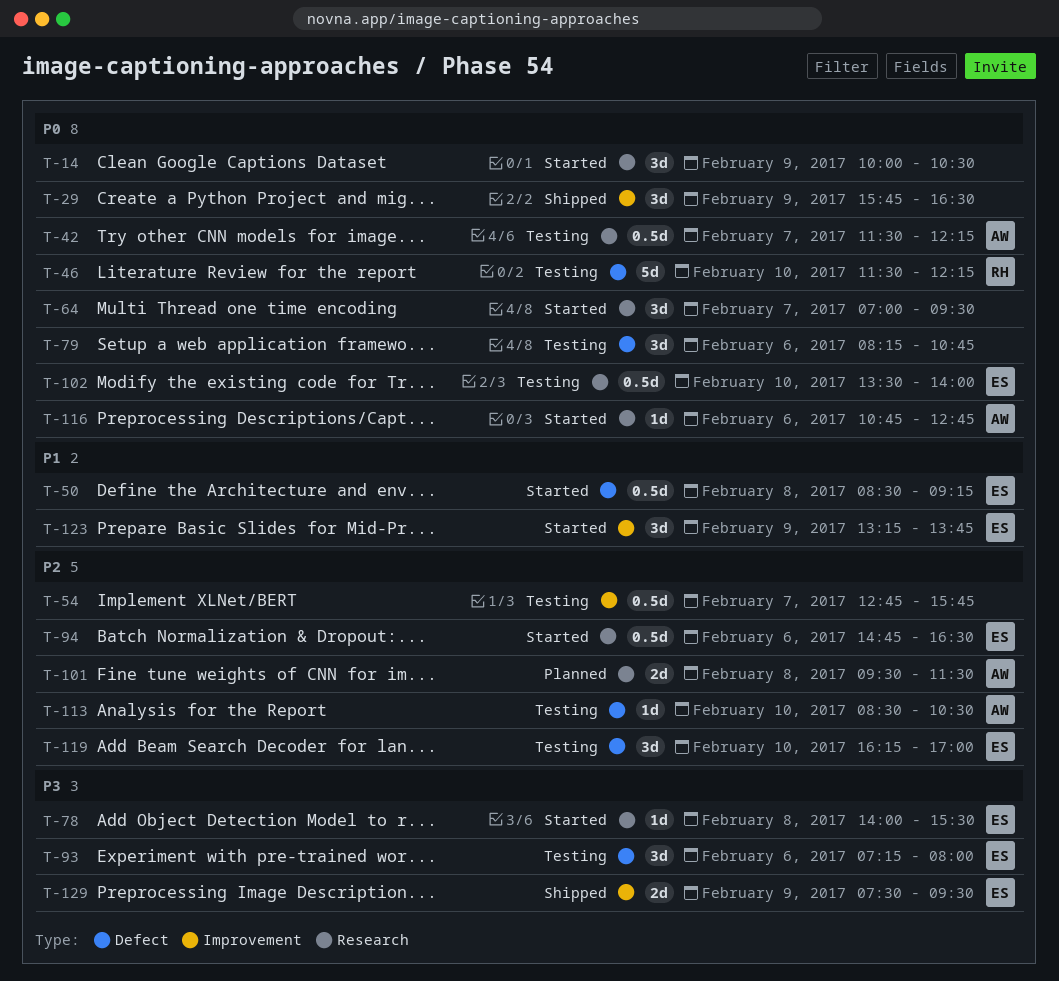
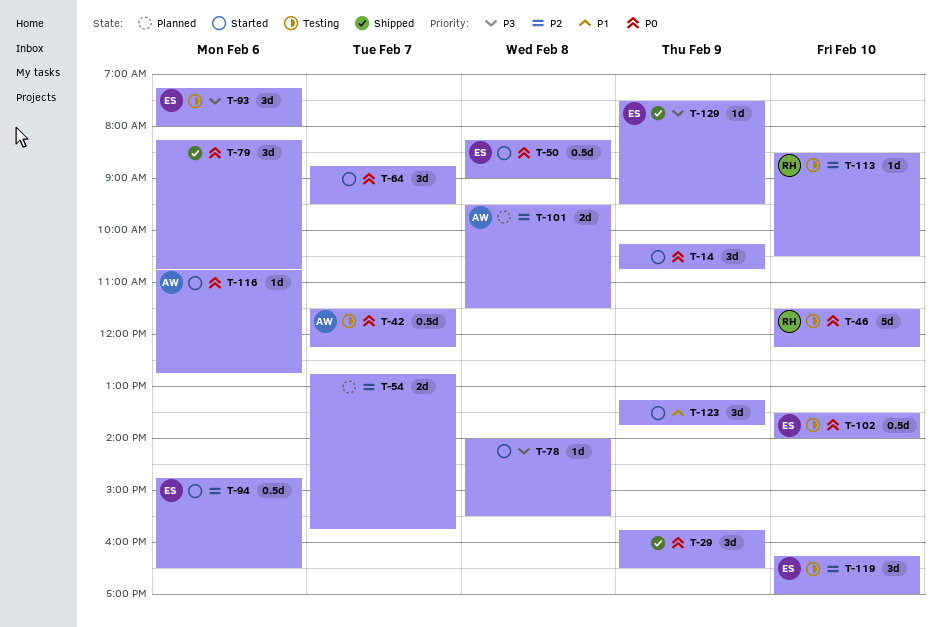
T-14, begins: 10:00 -> 10:15
T-14, ends: 10:30 -> 10:45
T-50, priority: P1 -> P0
T-50, begins: 08:30 -> 08:15
T-50, ends: 09:15 -> 09:00
T-54, status: Testing -> Planned
T-54, estimate: 0.5d -> 2d
T-64, begins: 07:00 -> 08:45
T-78, owner: ES -> none
T-79, status: Testing -> Shipped
T-113, owner: AW -> RH
T-123, owner: ES -> none
T-129, estimate: 2d -> 1d

